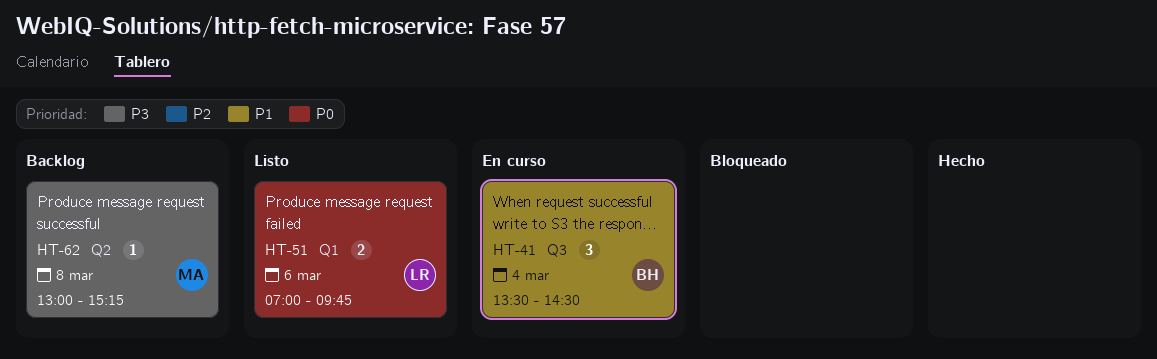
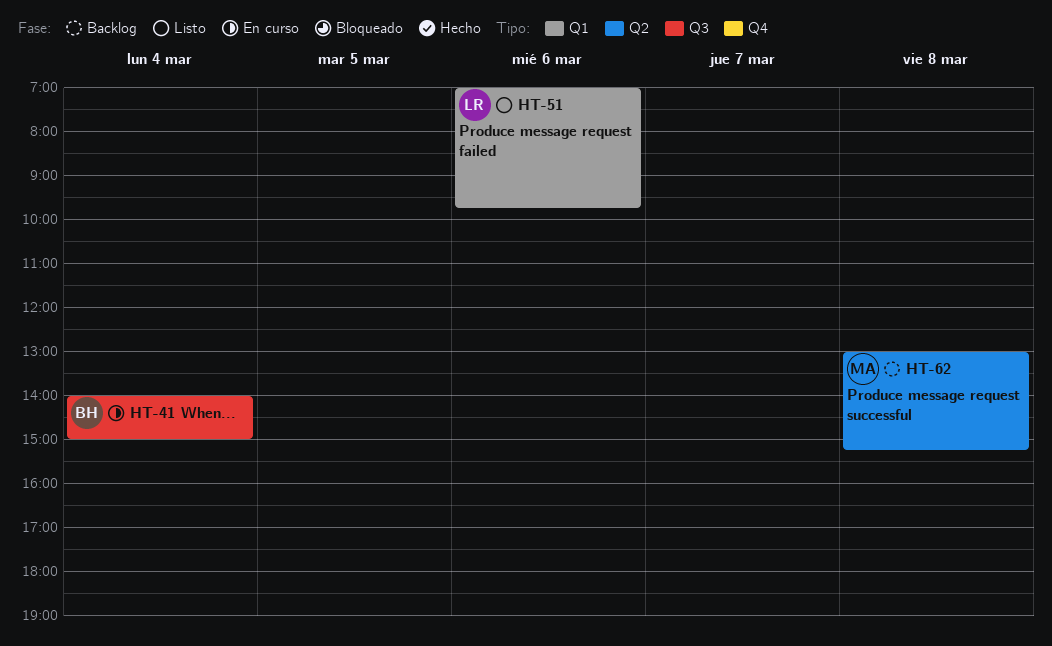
HT-41, begins: 13:30 -> 14:00
HT-41, ends: 14:30 -> 15:00

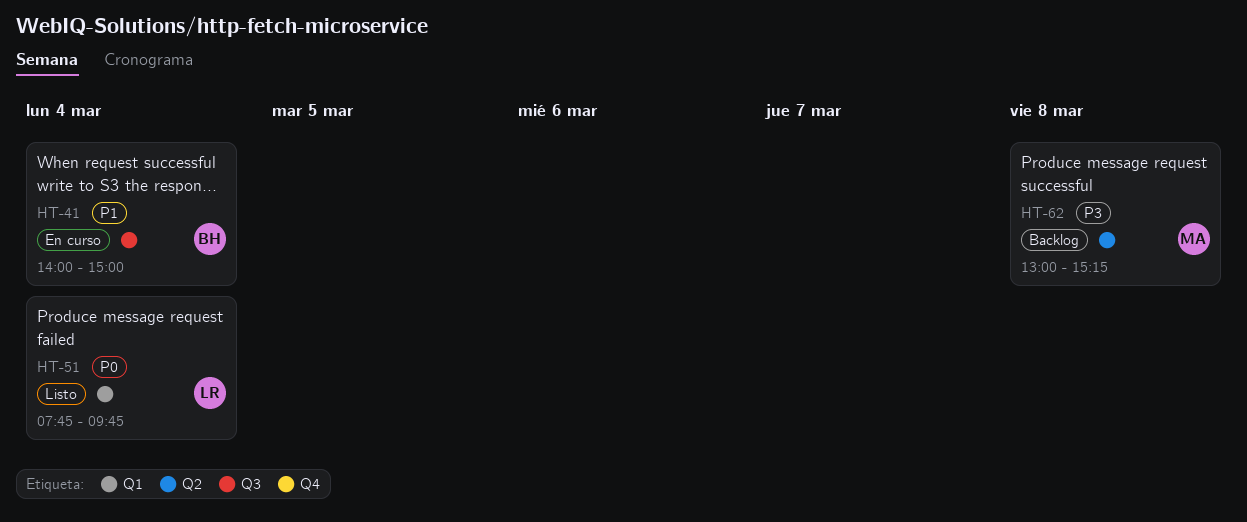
HT-51, day: Mar 6 -> Mar 4
HT-51, begins: 07:00 -> 07:45

